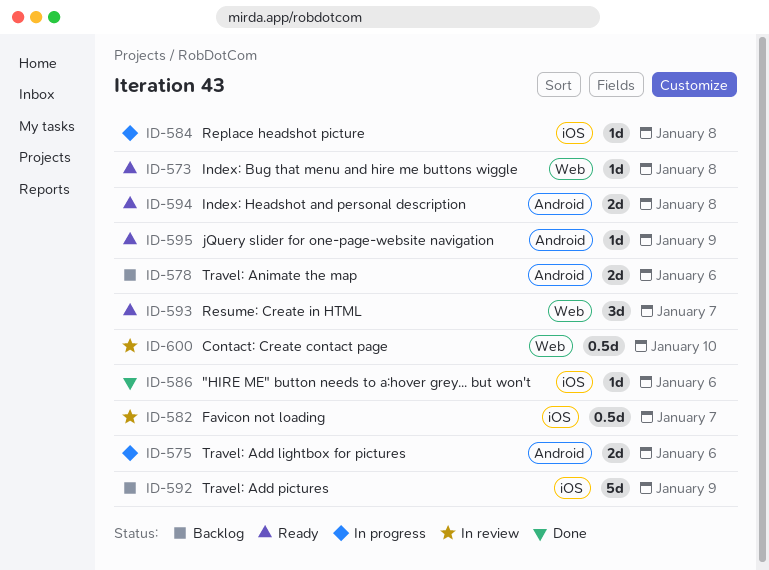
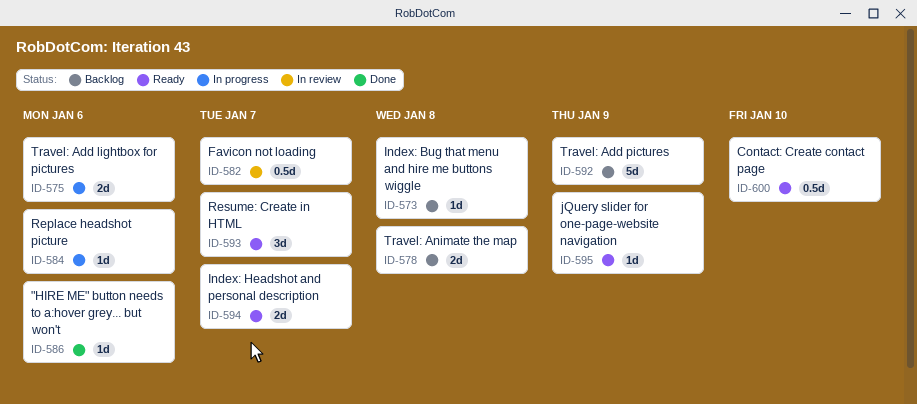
ID-573, status: Ready -> Backlog
ID-578, due: Jan 6 -> Jan 8
ID-584, due: Jan 8 -> Jan 6
ID-594, due: Jan 8 -> Jan 7
ID-600, status: In review -> Ready

